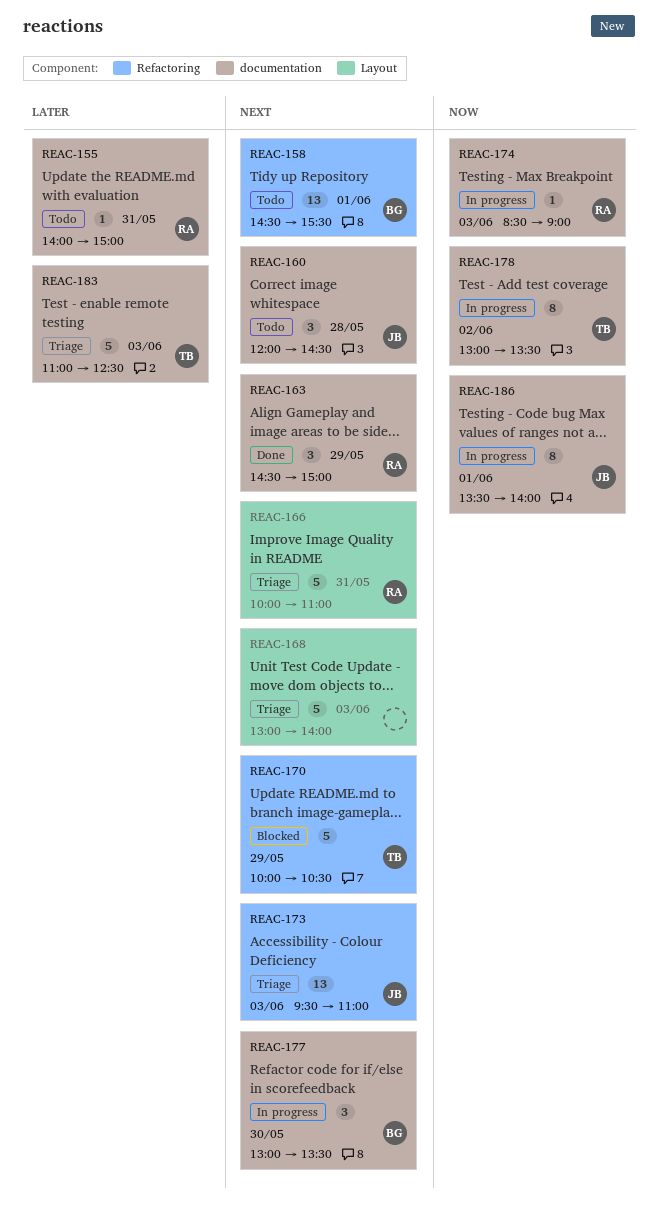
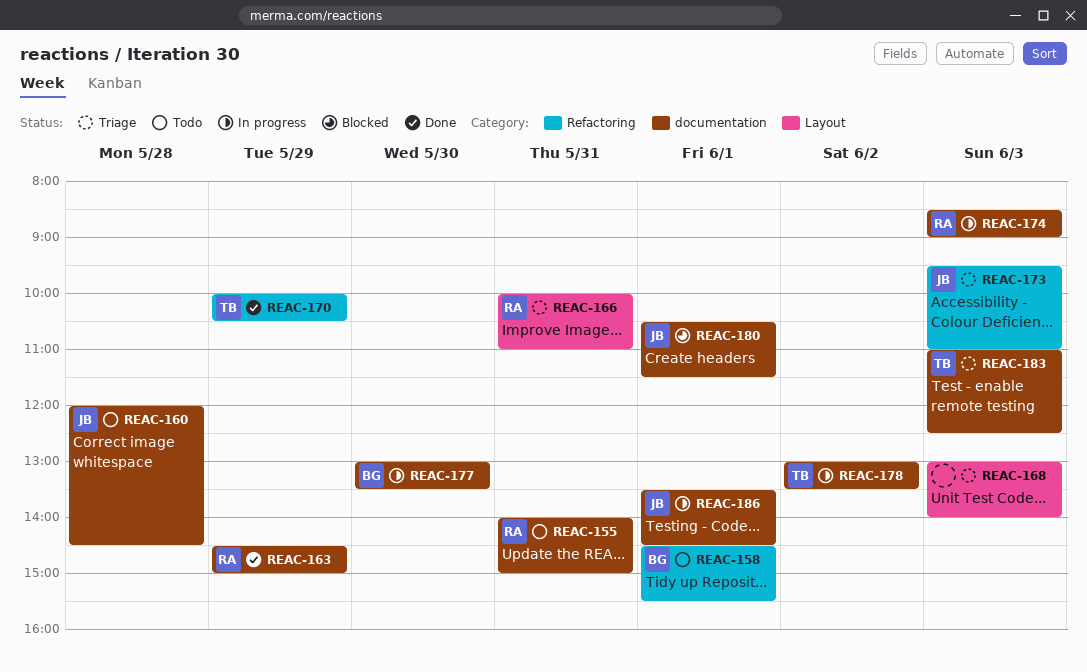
REAC-170, status: Blocked -> Done
REAC-180: none -> present
REAC-186, ends: 14:00 -> 14:30

